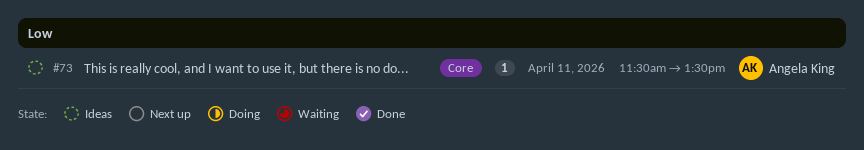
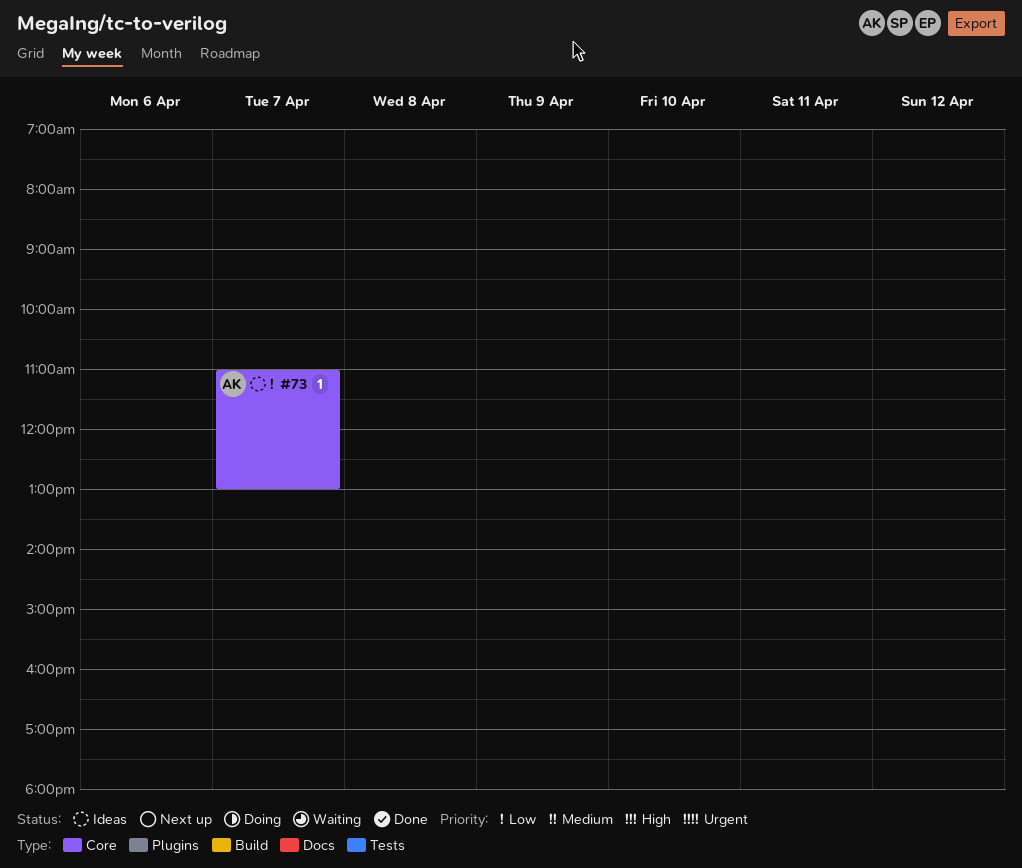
#73, day: Apr 11 -> Apr 7
#73, begins: 11:30 -> 11:00
#73, ends: 13:30 -> 13:00

